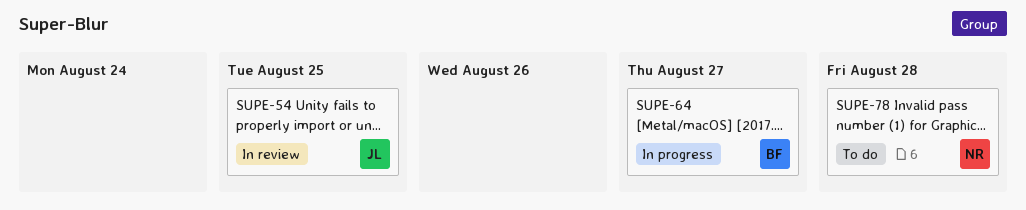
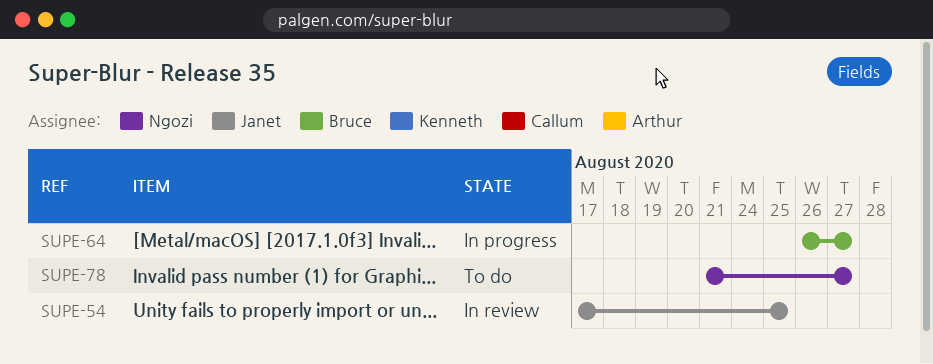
SUPE-78, due: Aug 28 -> Aug 27

